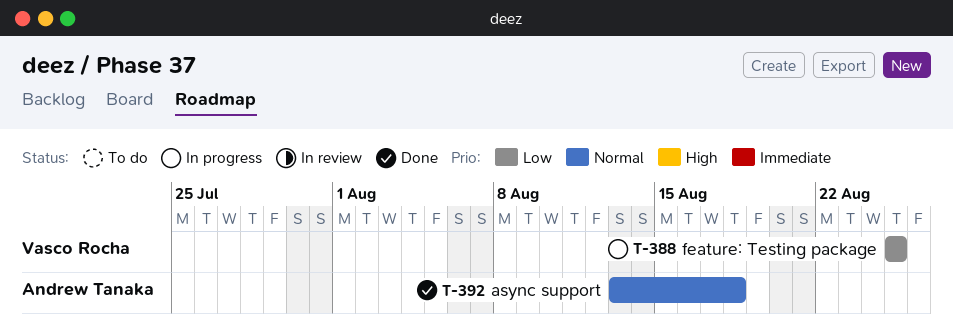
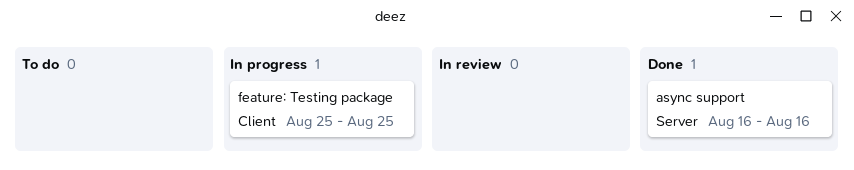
async support, start: Aug 13 -> Aug 16
async support, due: Aug 18 -> Aug 16

